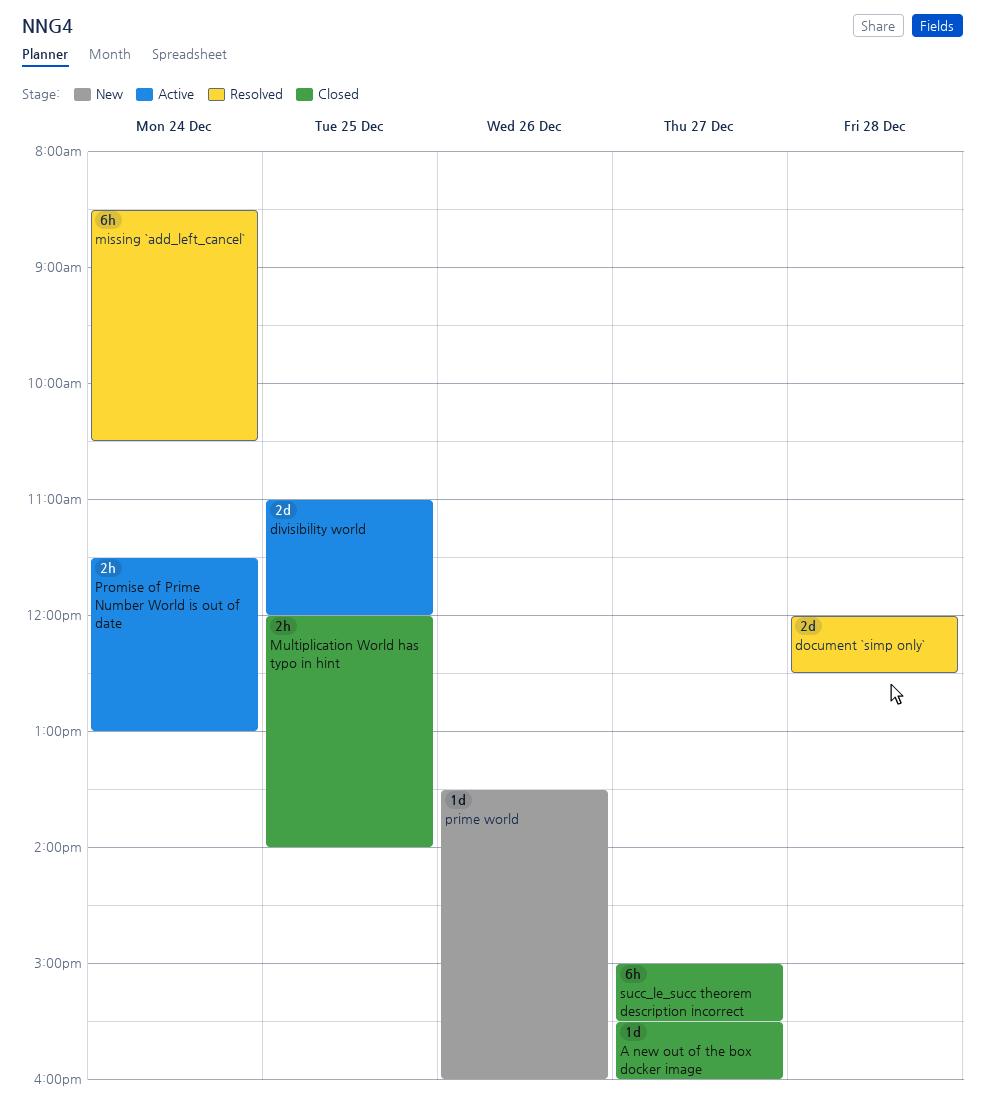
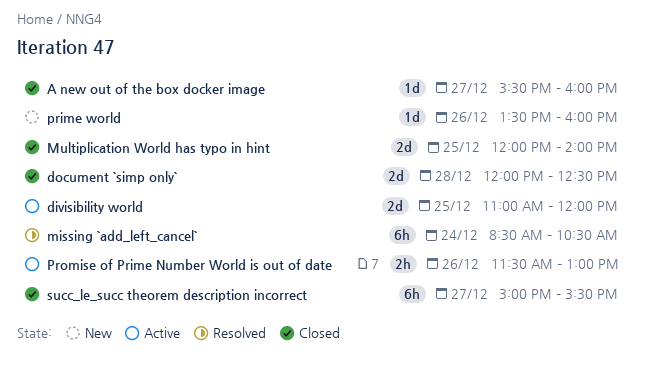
document `simp only`, status: Resolved -> Closed
Multiplication World has typo in hint, estimate: 2h -> 2d
Promise of Prime Number World is out of date, day: Dec 24 -> Dec 26

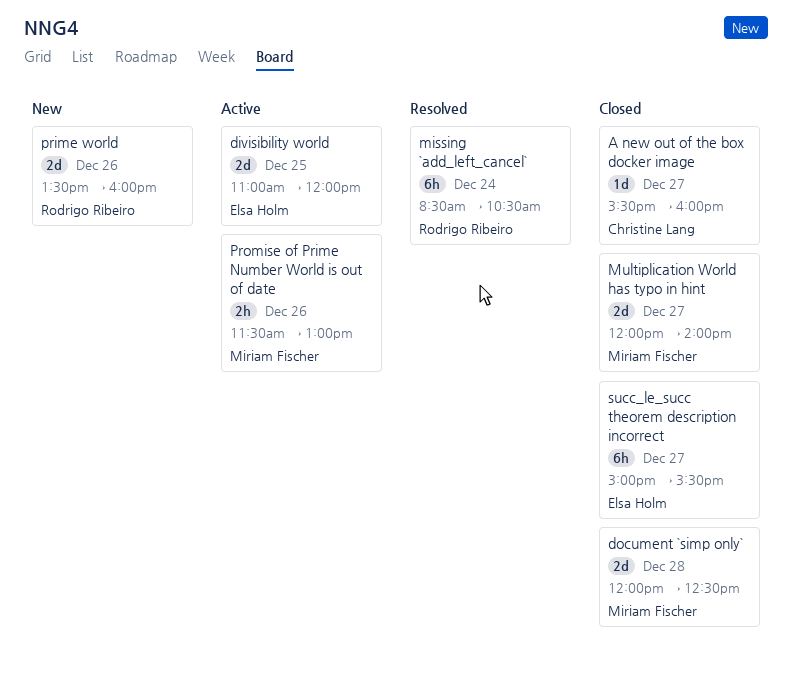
Multiplication World has typo in hint, day: Dec 25 -> Dec 27
prime world, estimate: 1d -> 2d

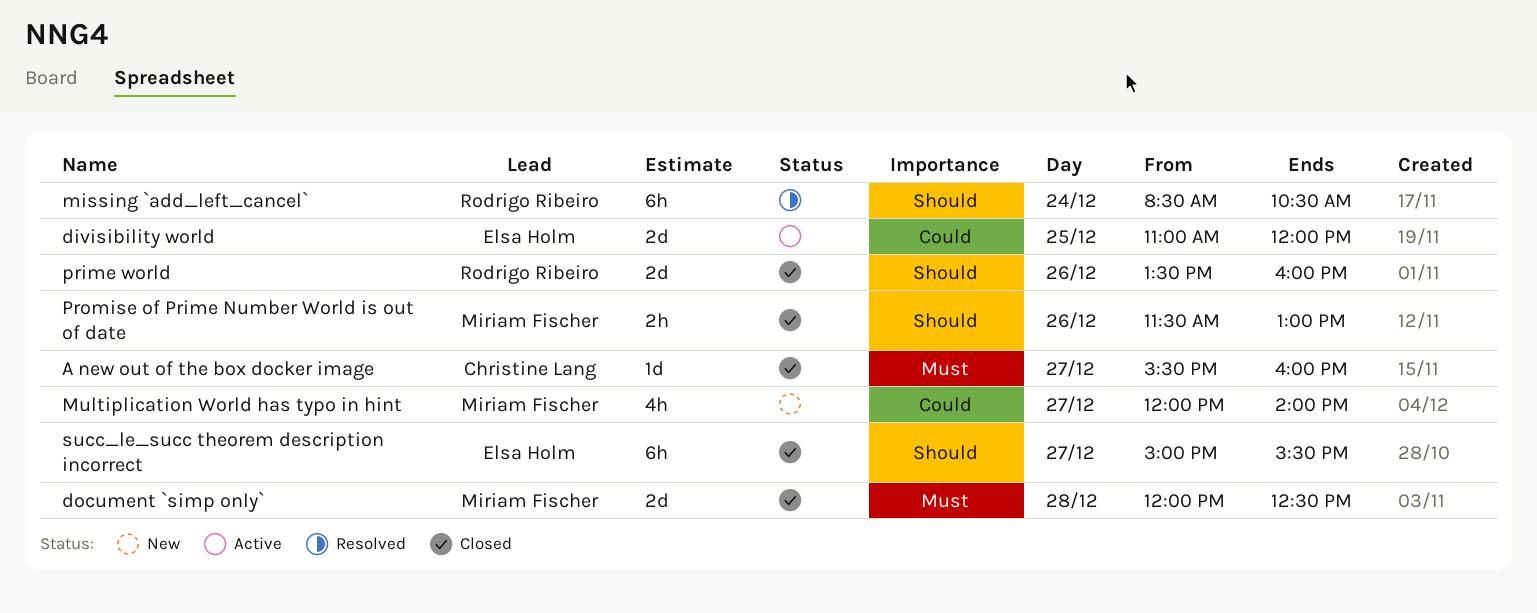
Multiplication World has typo in hint, status: Closed -> New
Multiplication World has typo in hint, estimate: 2d -> 4h
prime world, status: New -> Closed
Promise of Prime Number World is out of date, status: Active -> Closed

